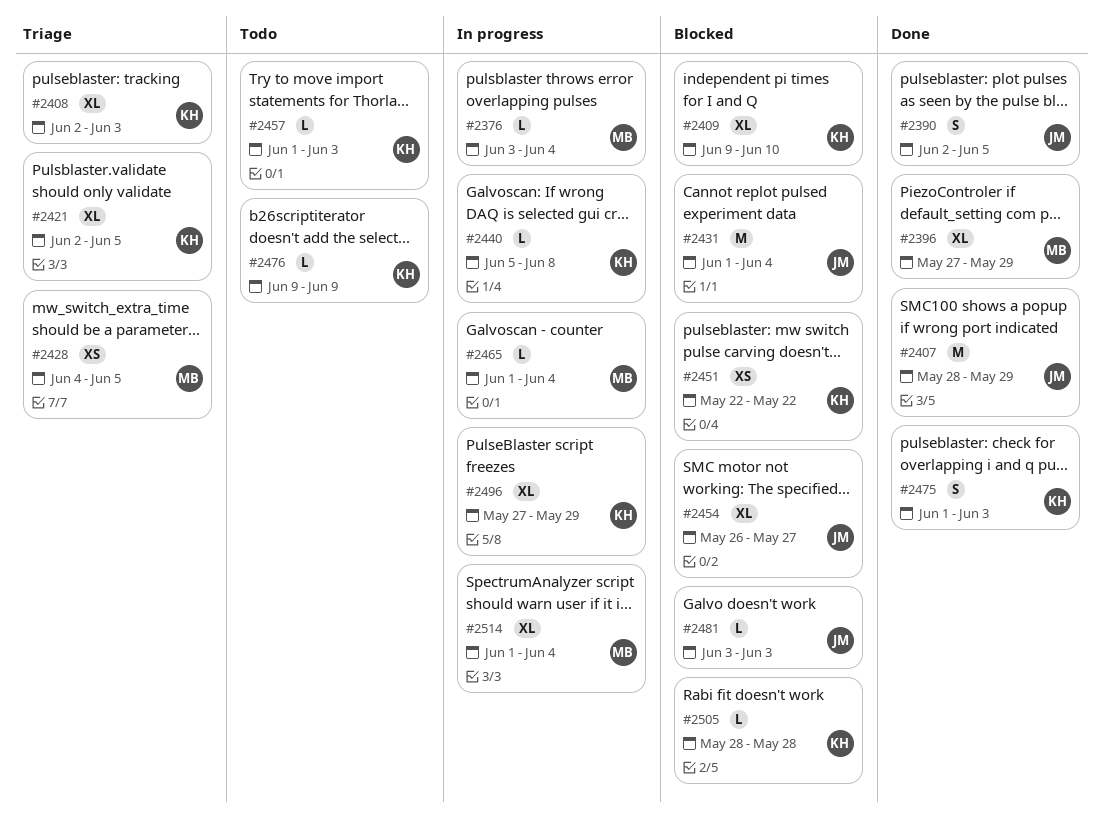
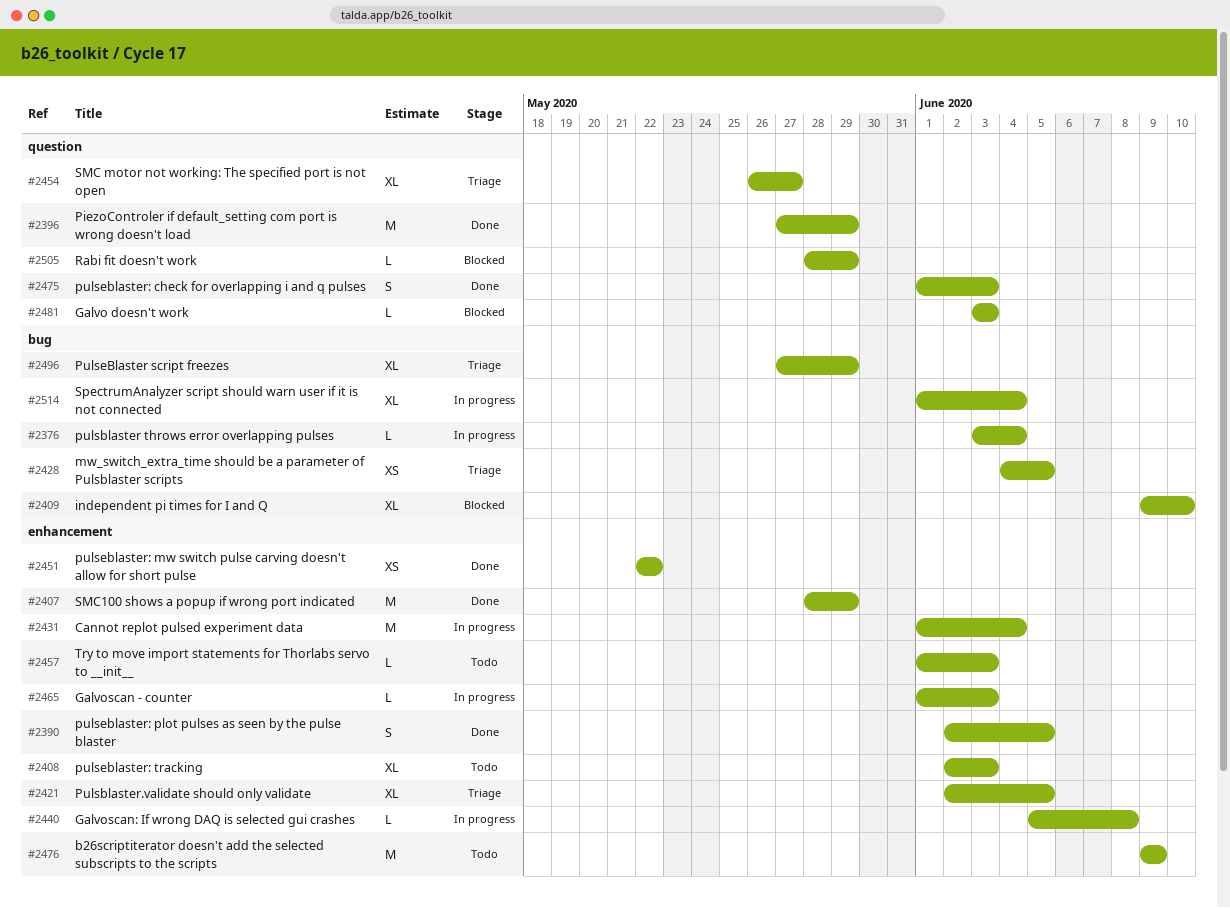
#2396, estimate: XL -> M
#2408, status: Triage -> Todo
#2431, status: Blocked -> In progress
#2451, status: Blocked -> Done
#2454, status: Blocked -> Triage
#2465, due: Jun 4 -> Jun 3
#2476, estimate: L -> M
#2496, status: In progress -> Triage
#2505, due: May 28 -> May 29

